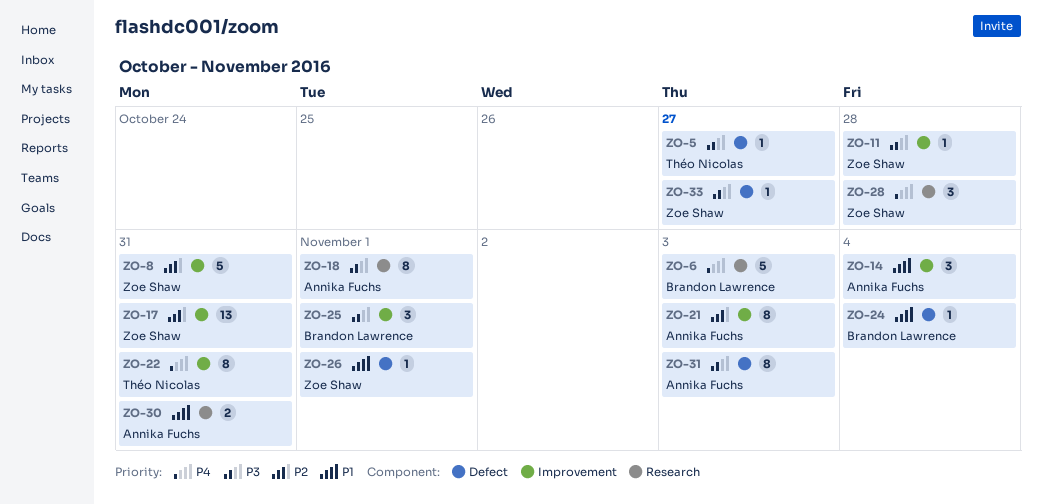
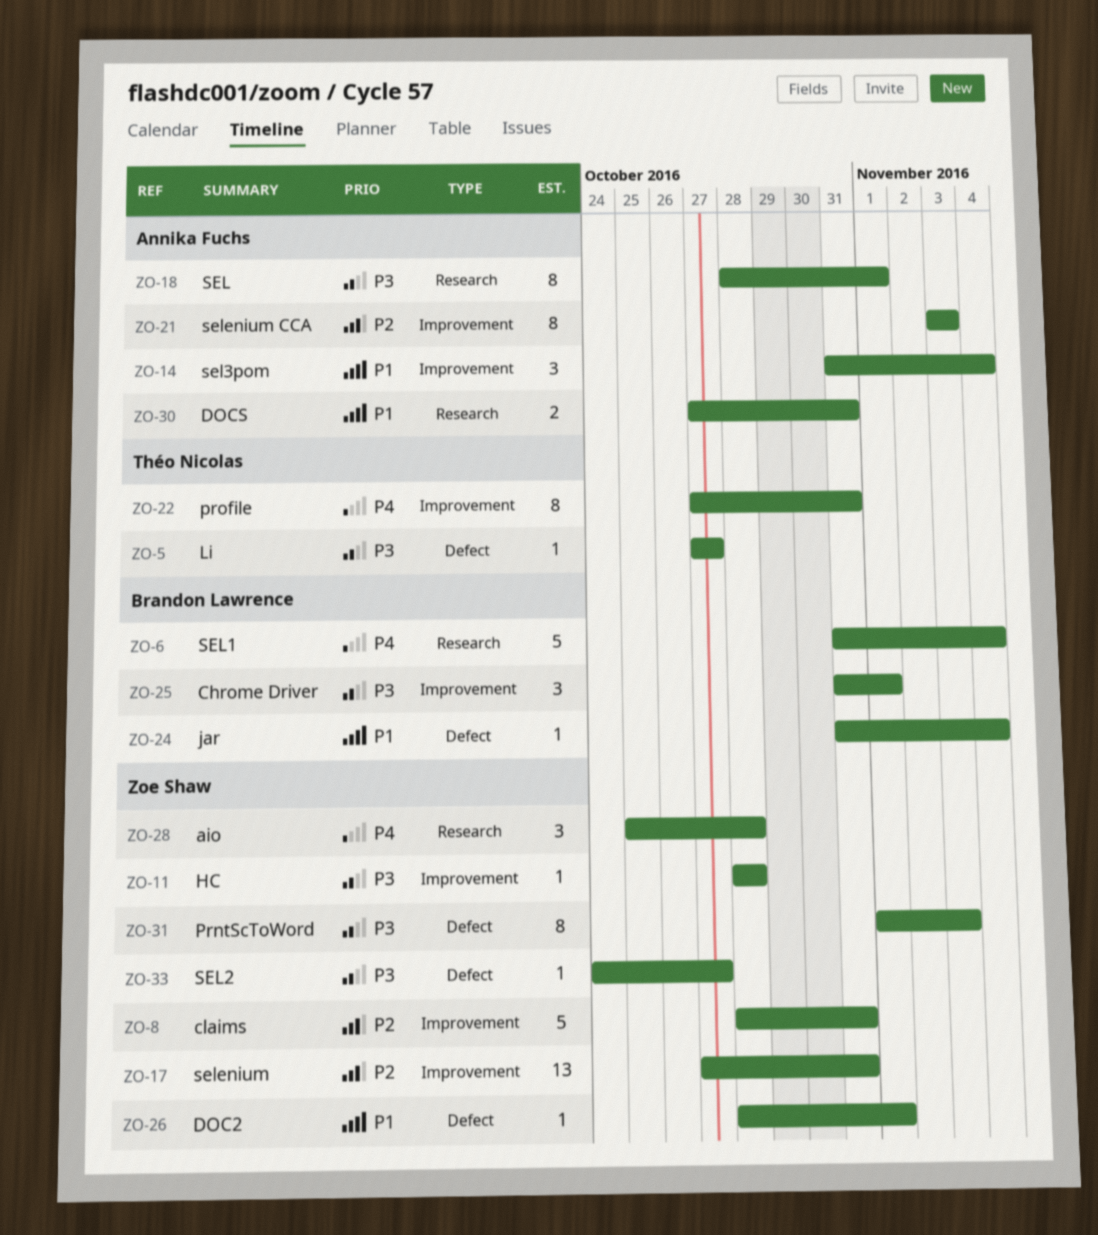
ZO-6, due: Nov 3 -> Nov 4
ZO-31, owner: Annika Fuchs -> Zoe Shaw

